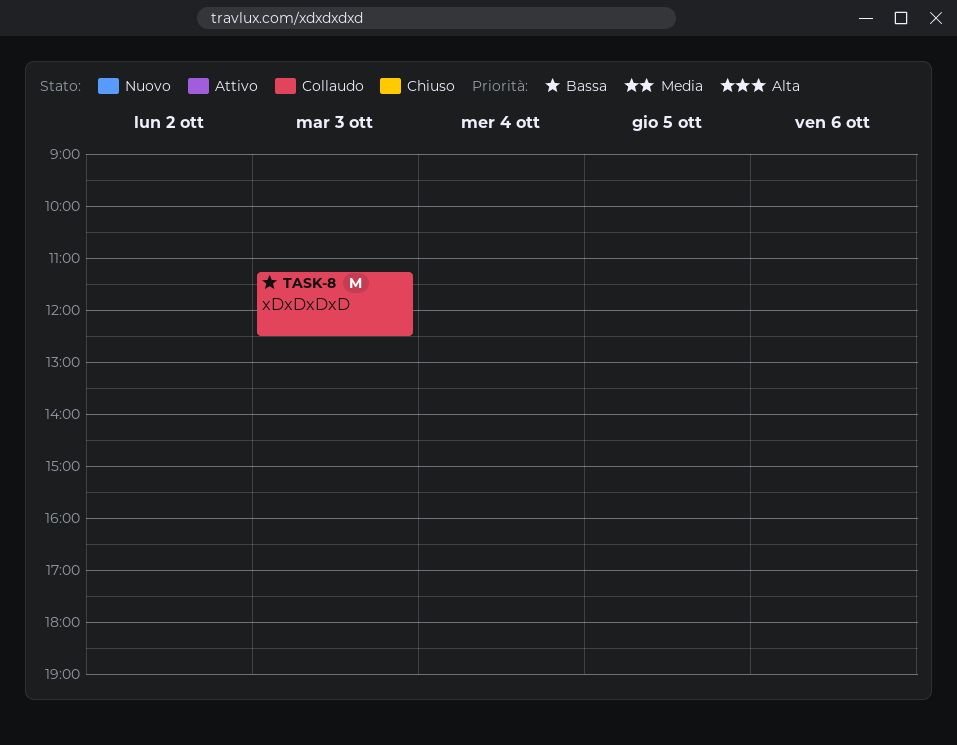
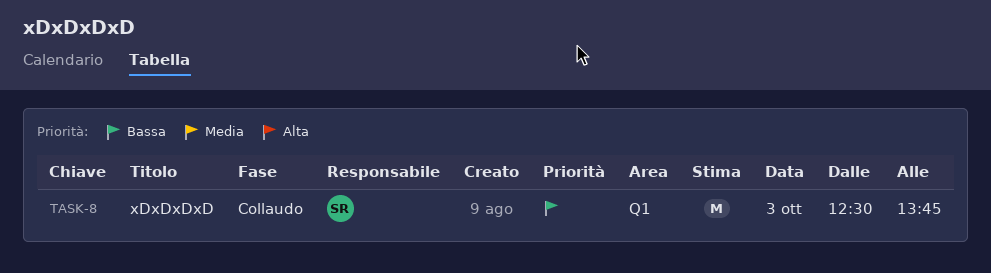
TASK-8, begins: 11:15 -> 12:30
TASK-8, ends: 12:30 -> 13:45

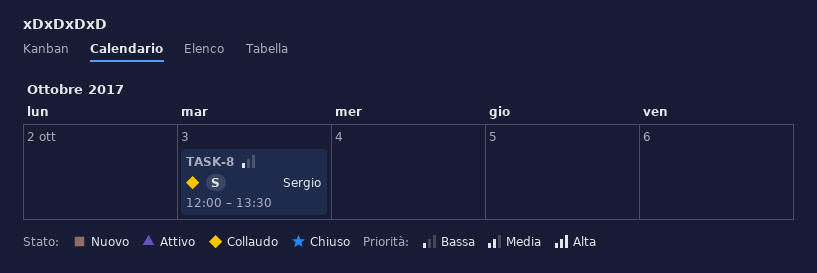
TASK-8, estimate: M -> S
TASK-8, begins: 12:30 -> 12:00
TASK-8, ends: 13:45 -> 13:30

